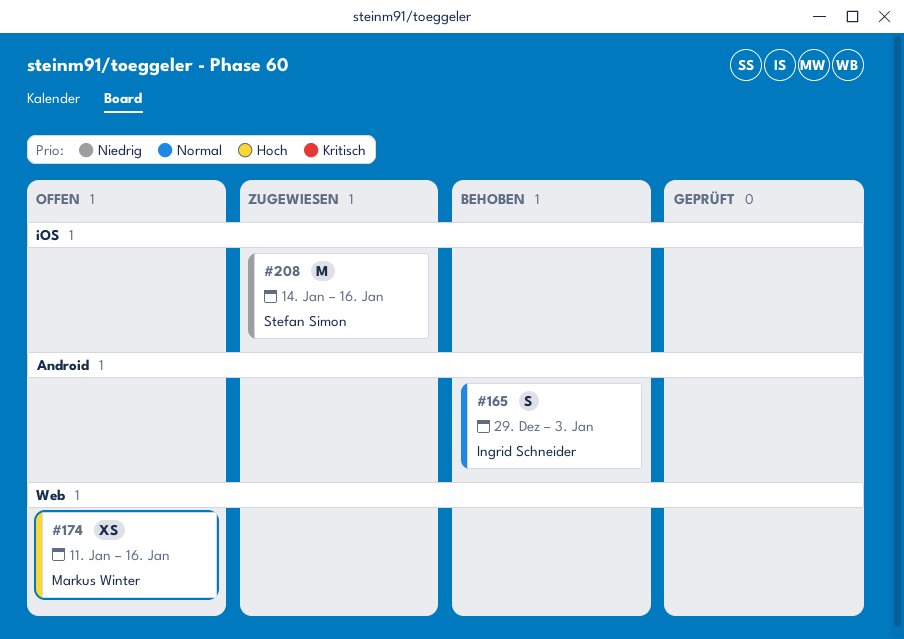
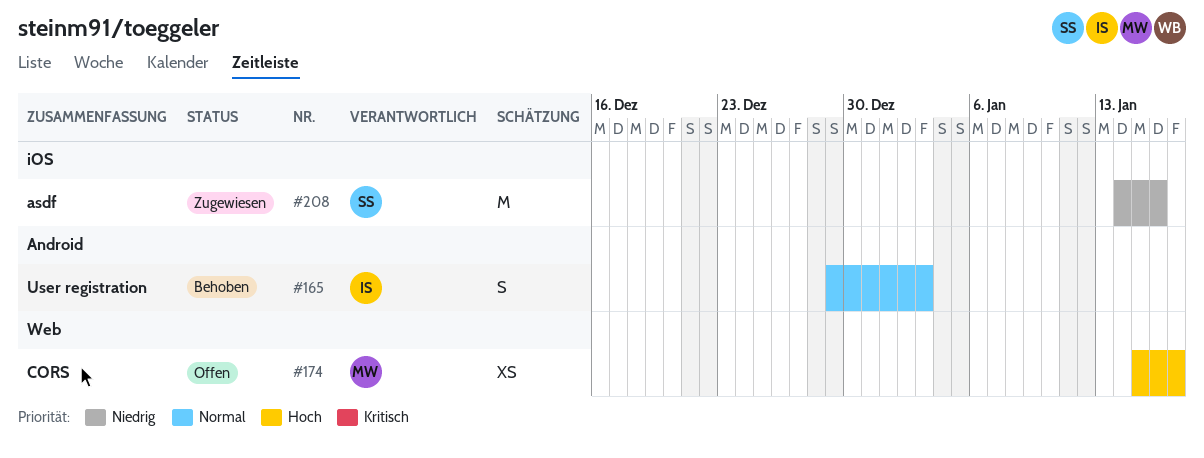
#174, start: Jan 11 -> Jan 15
#174, due: Jan 16 -> Jan 17

